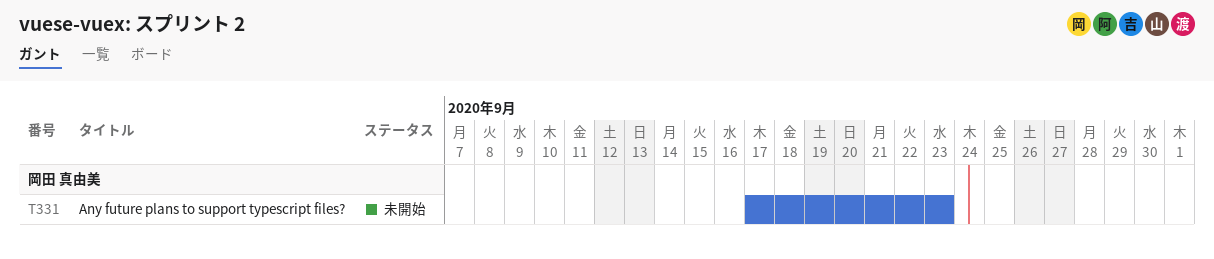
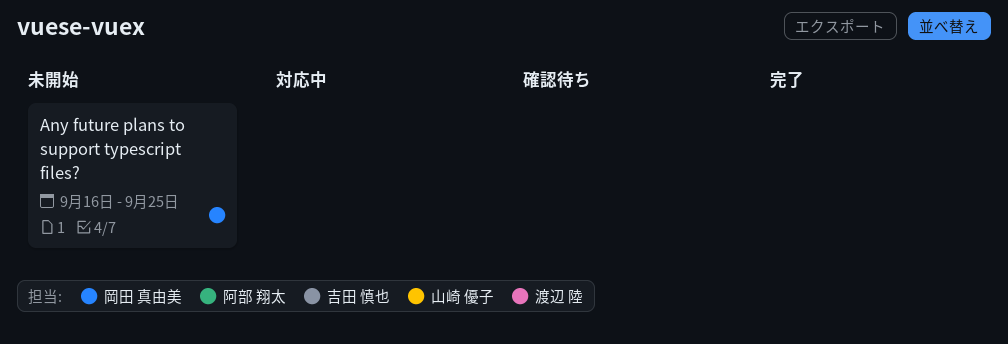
Any future plans to support typescript files?, start: Sep 17 -> Sep 16
Any future plans to support typescript files?, due: Sep 23 -> Sep 25

